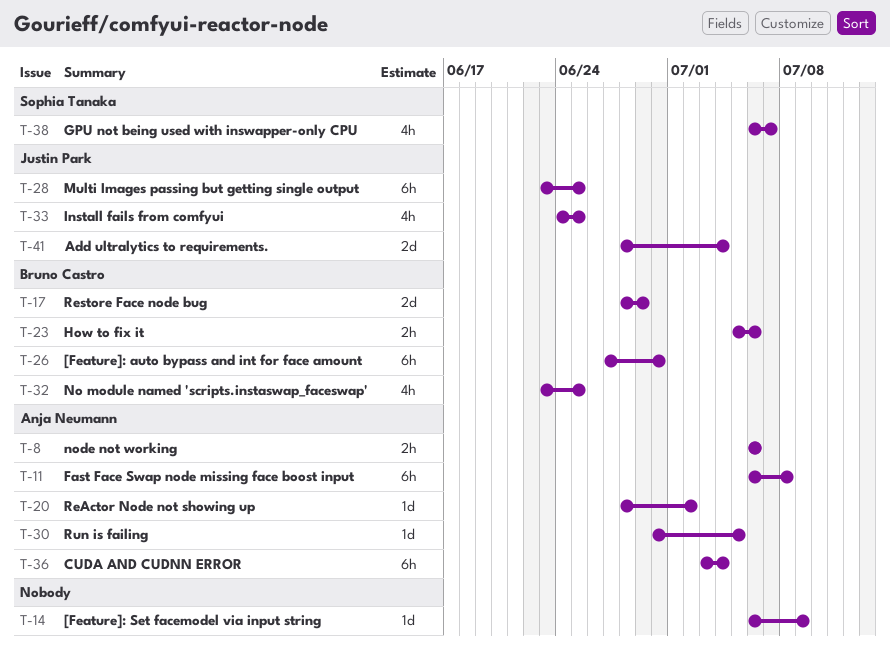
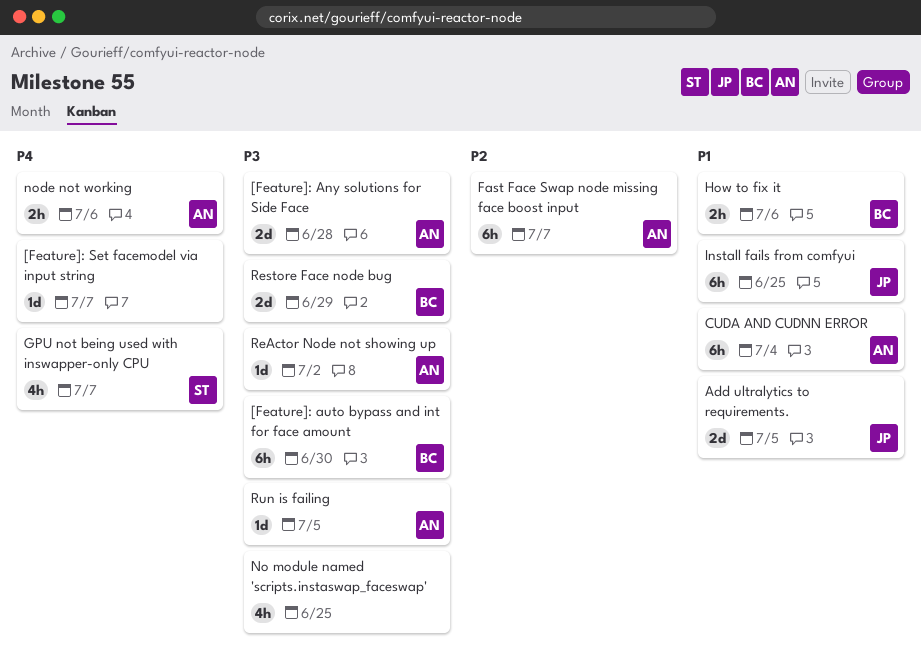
[Feature]: Any solutions for Side Face: none -> present
[Feature]: Set facemodel via input string, due: Jul 9 -> Jul 7
Add ultralytics to requirements., due: Jul 4 -> Jul 5
Fast Face Swap node missing face boost input, due: Jul 8 -> Jul 7
Install fails from comfyui, estimate: 4h -> 6h
Multi Images passing but getting single output: present -> none
No module named 'scripts.instaswap_faceswap', owner: Bruno Castro -> none

